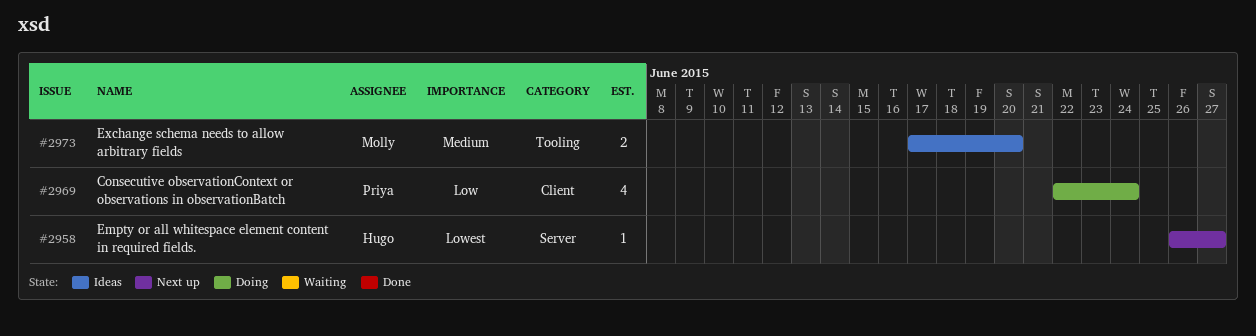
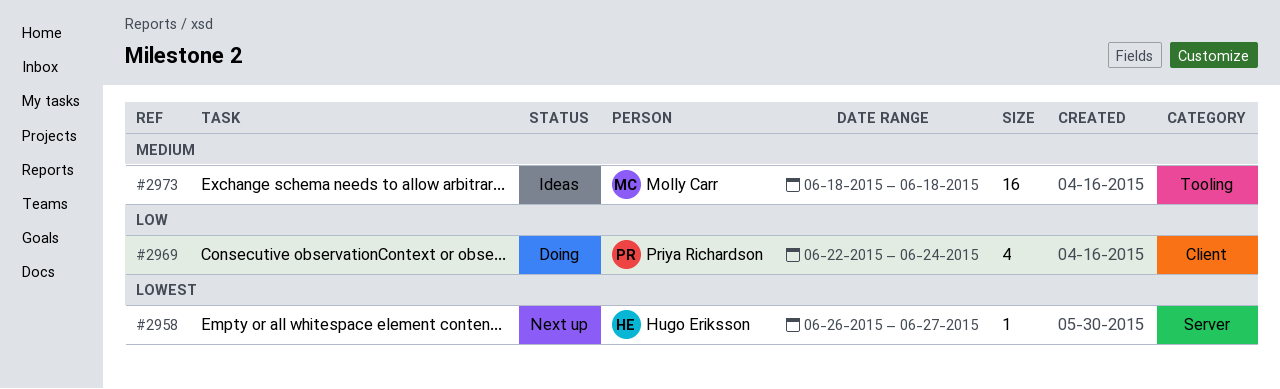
#2973, estimate: 2 -> 16
#2973, start: Jun 17 -> Jun 18
#2973, due: Jun 20 -> Jun 18

